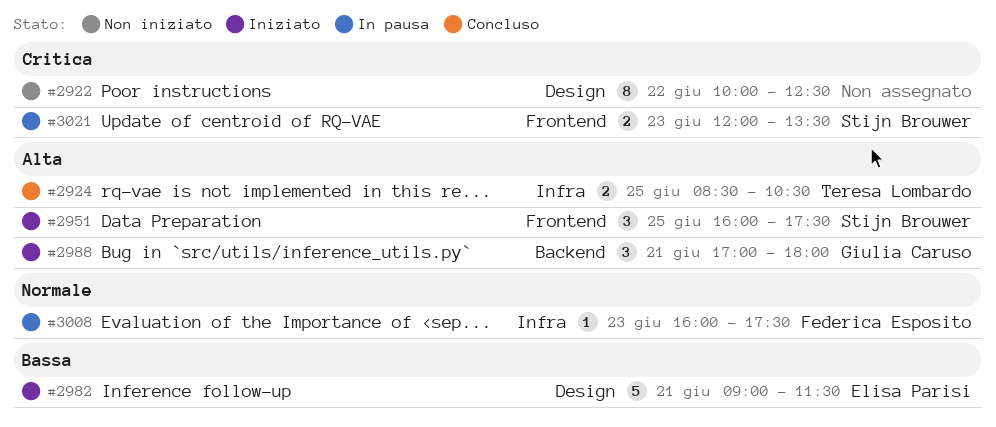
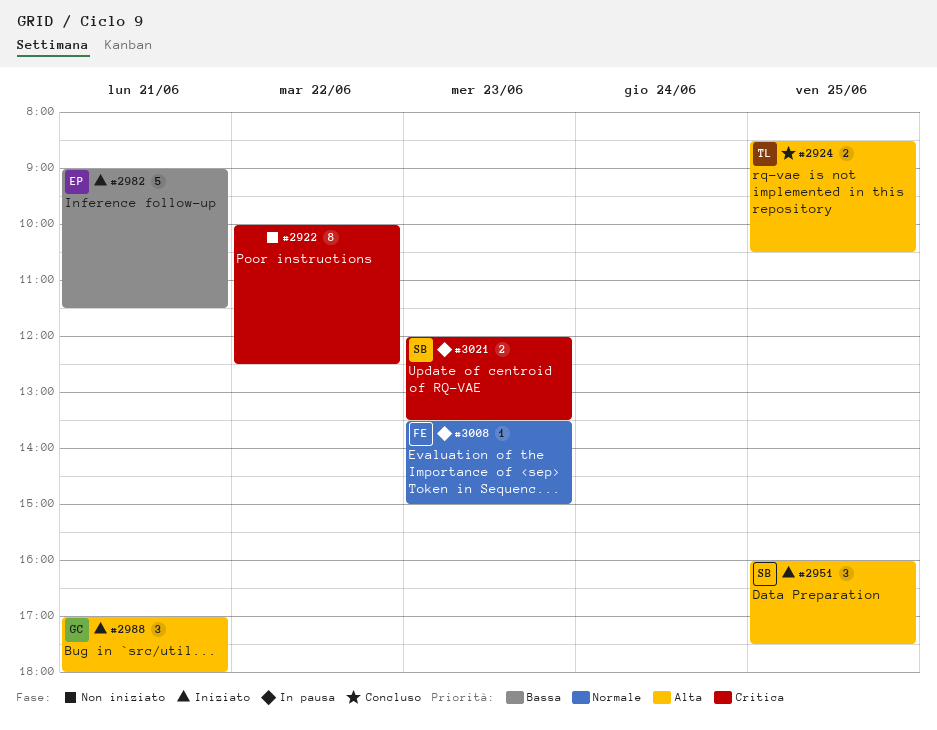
#3008, begins: 16:00 -> 13:30
#3008, ends: 17:30 -> 15:00

